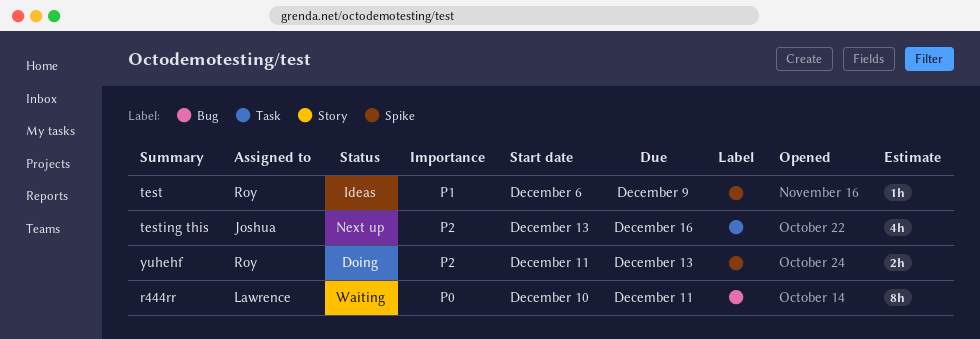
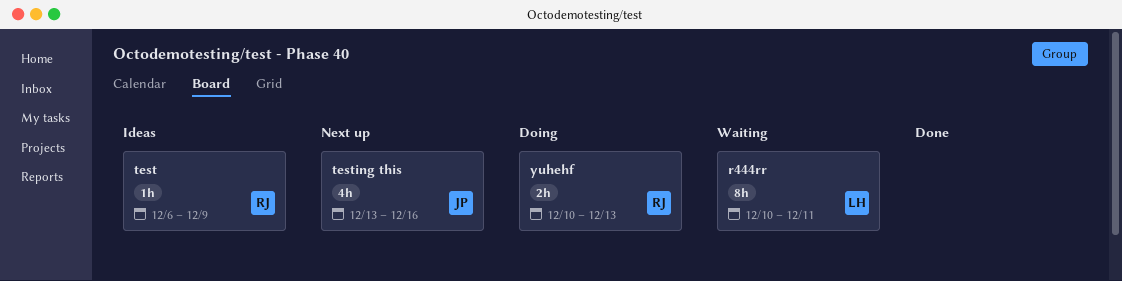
yuhehf, start: Dec 11 -> Dec 10

